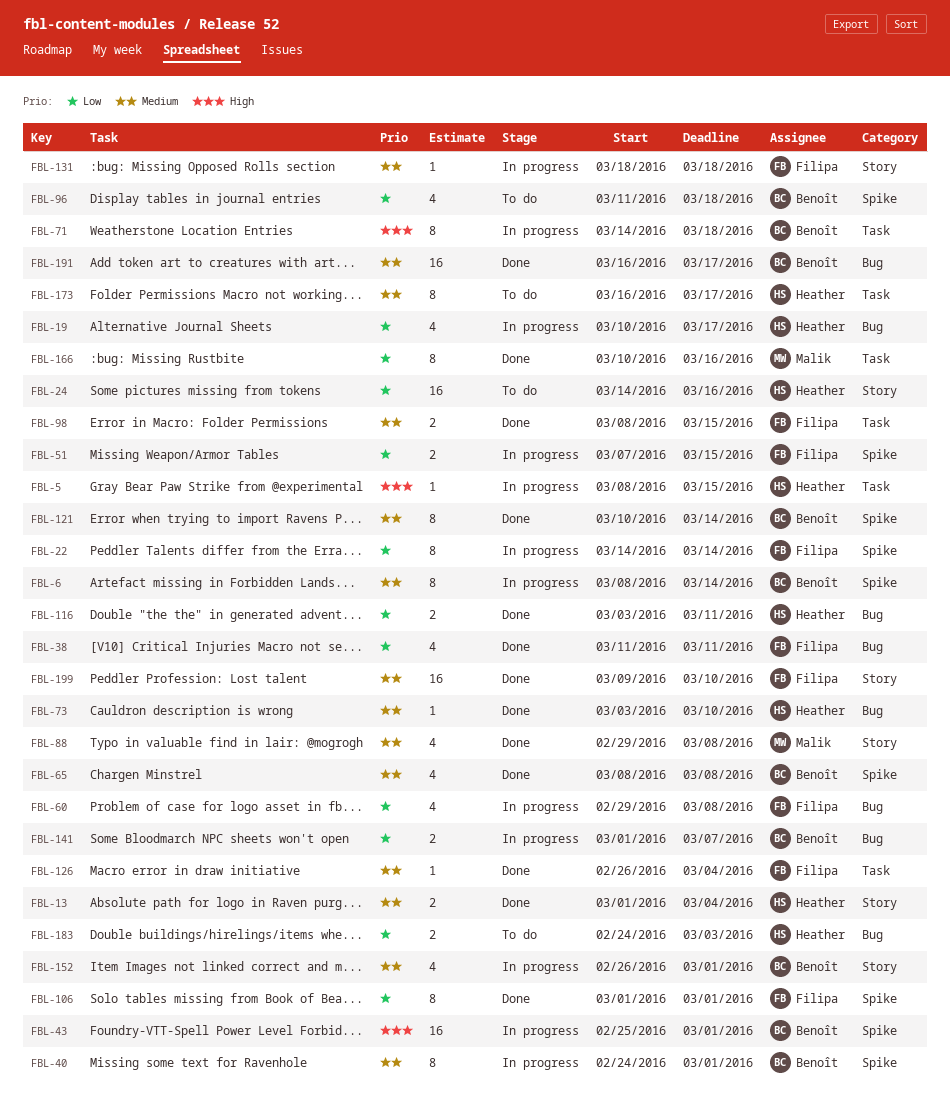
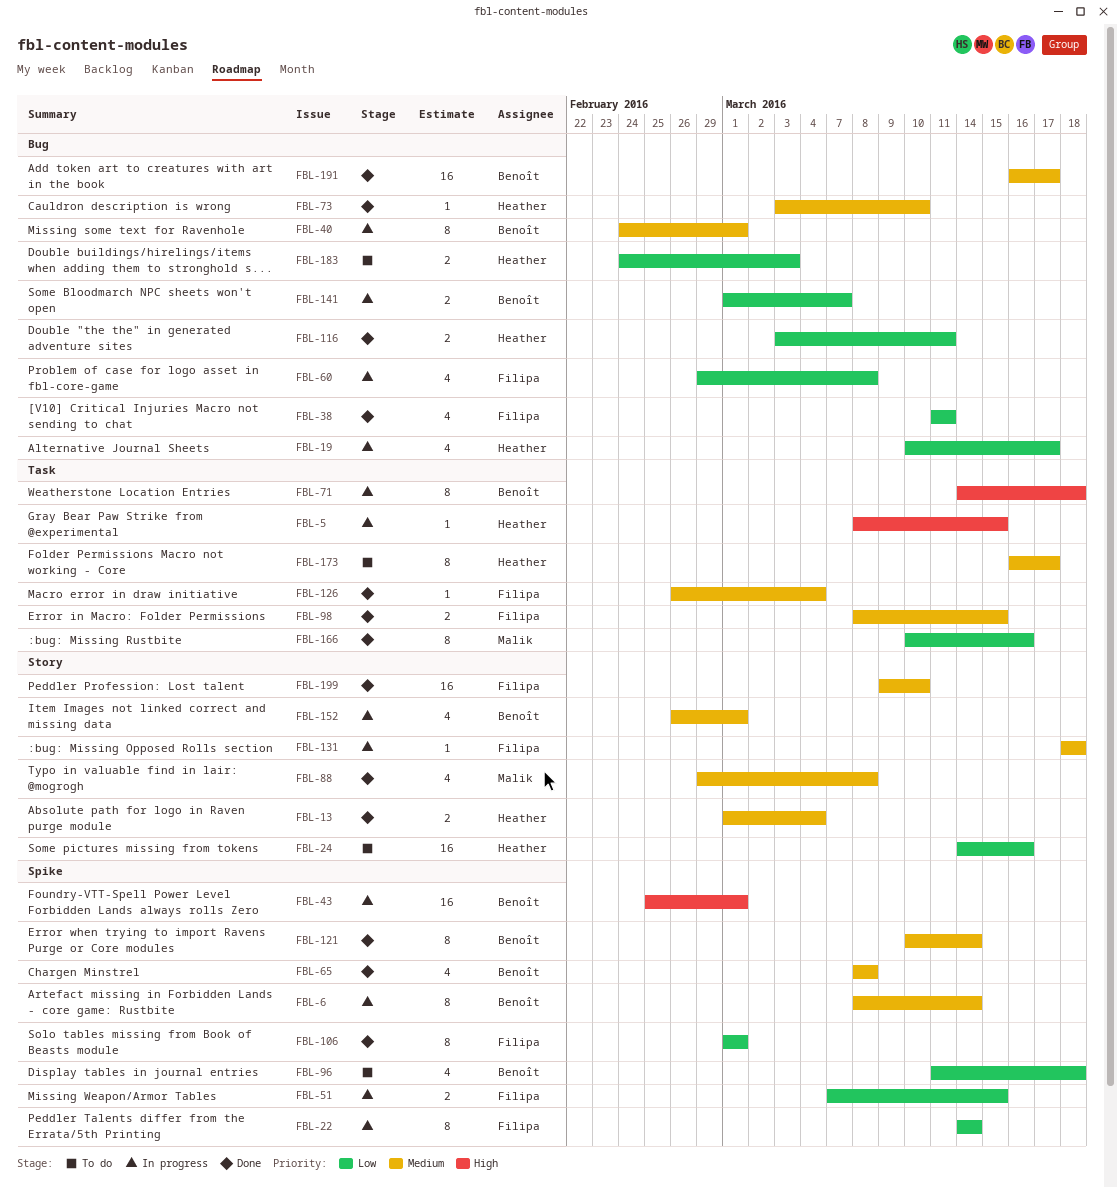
FBL-40, label: Spike -> Bug

